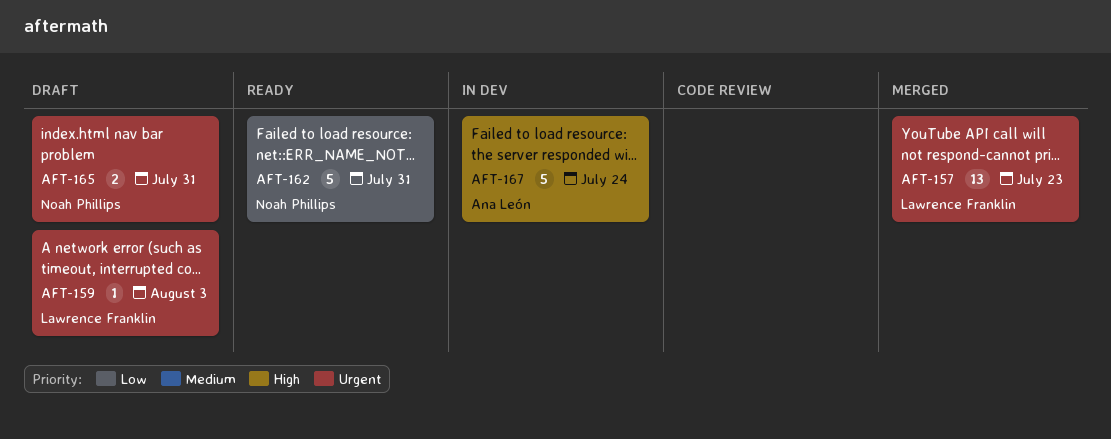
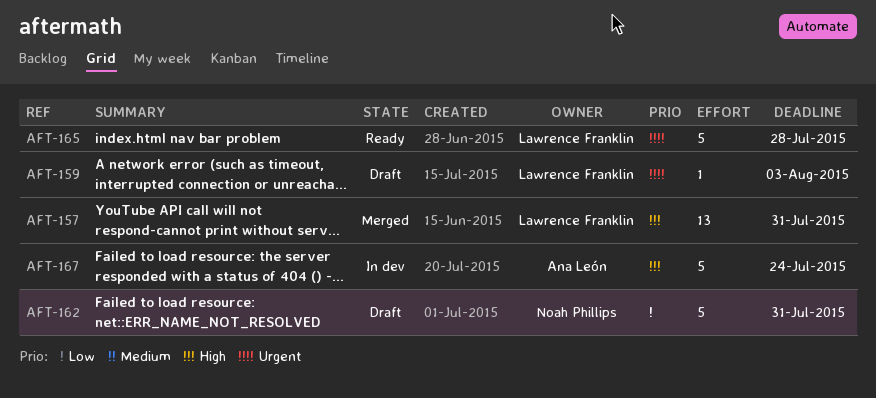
AFT-157, priority: Urgent -> High
AFT-157, due: Jul 23 -> Jul 31
AFT-162, status: Ready -> Draft
AFT-165, status: Draft -> Ready
AFT-165, owner: Noah Phillips -> Lawrence Franklin
AFT-165, estimate: 2 -> 5
AFT-165, due: Jul 31 -> Jul 28

